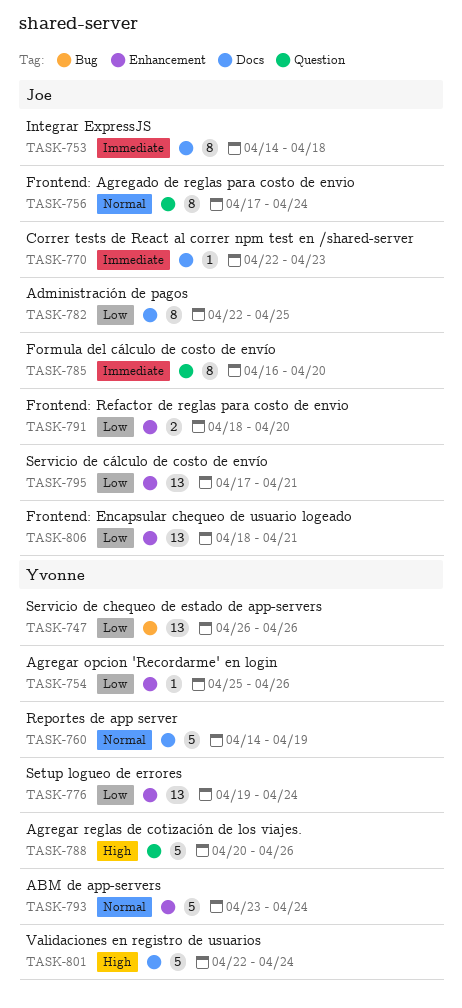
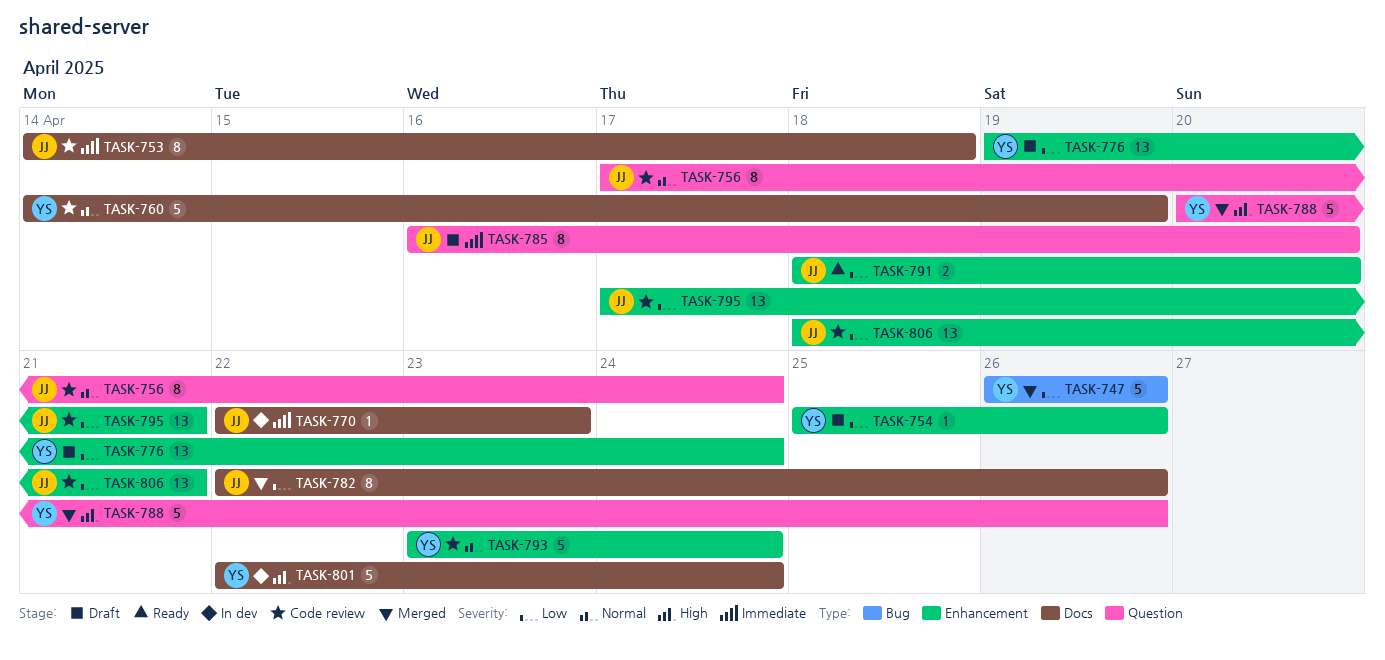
TASK-747, estimate: 13 -> 5
TASK-782, due: Apr 25 -> Apr 26

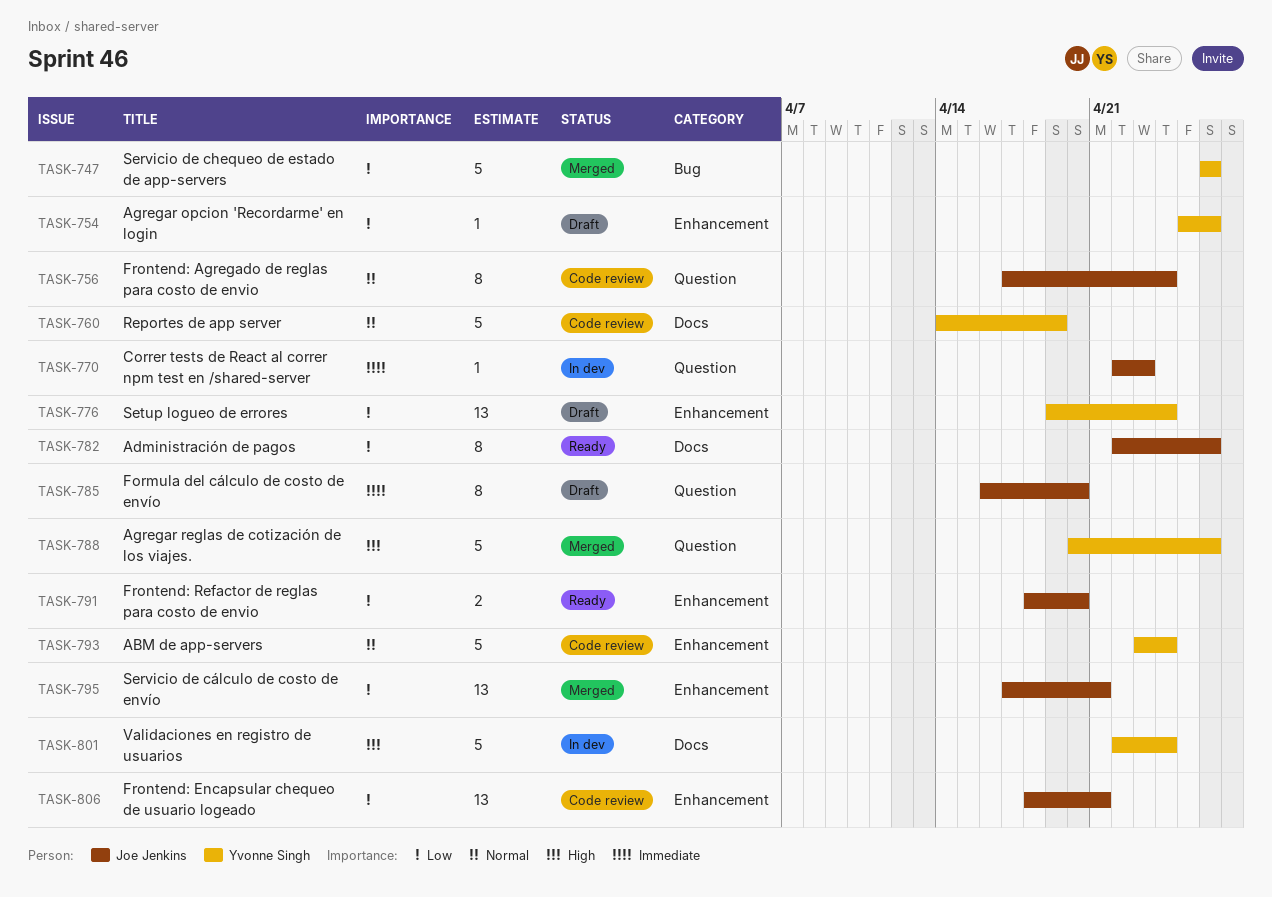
TASK-753: present -> none
TASK-770, label: Docs -> Question
TASK-782, status: Merged -> Ready
TASK-795, status: Code review -> Merged

